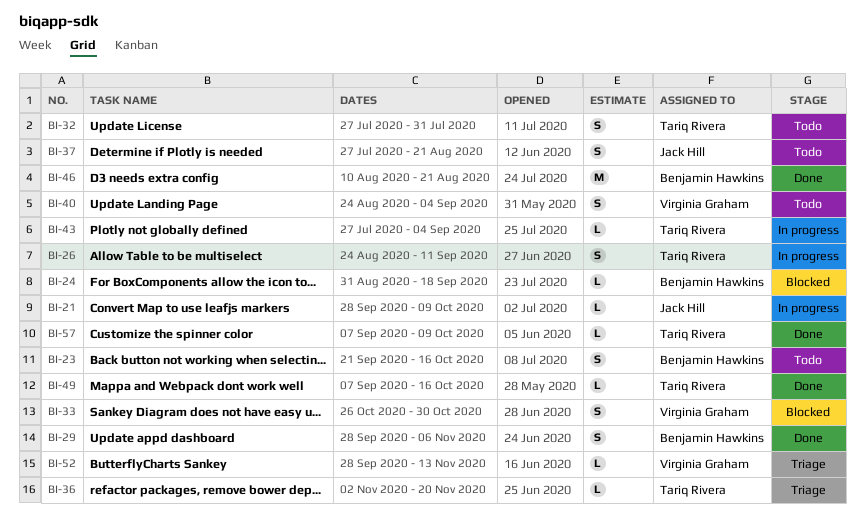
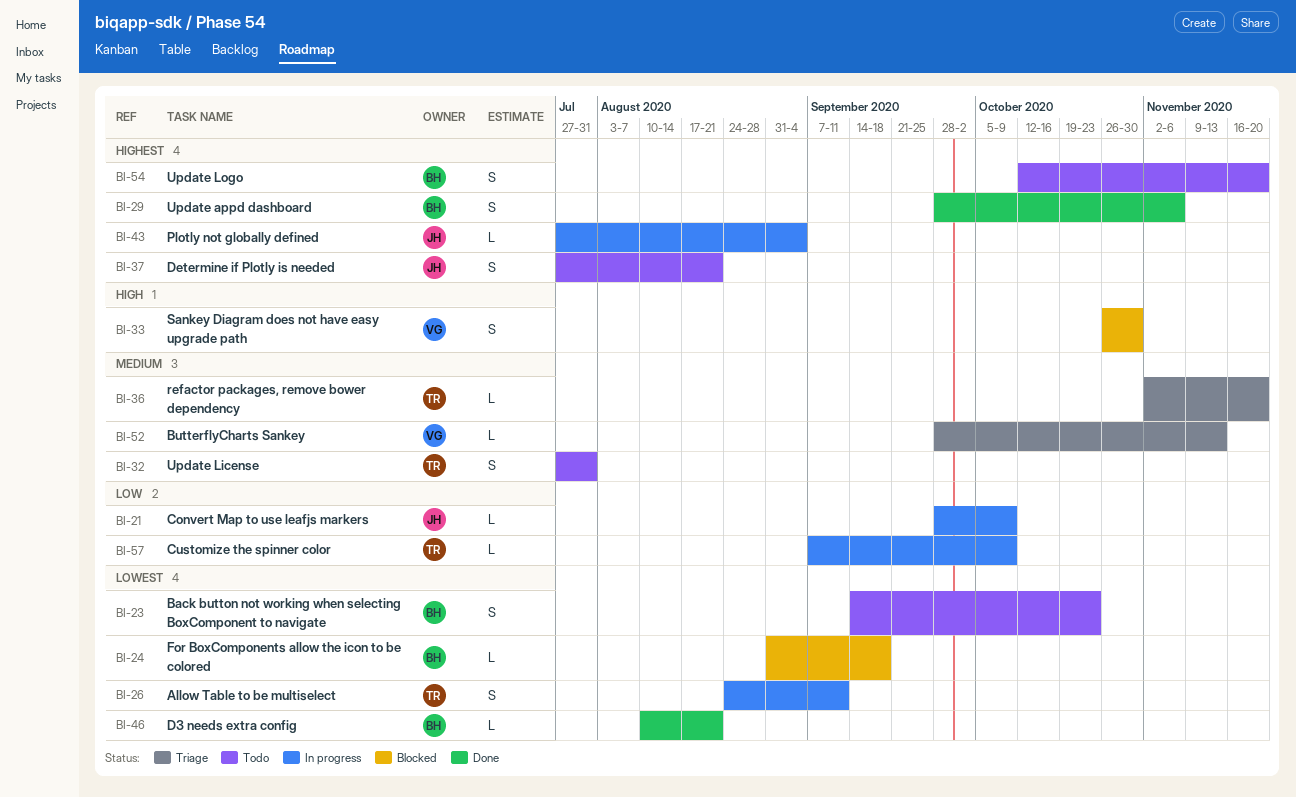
BI-23, start: Sep 21 -> Sep 14
BI-23, due: Oct 16 -> Oct 23
BI-40: present -> none
BI-43, owner: Tariq Rivera -> Jack Hill
BI-46, estimate: M -> L
BI-49: present -> none
BI-54: none -> present
BI-57, status: Done -> In progress

